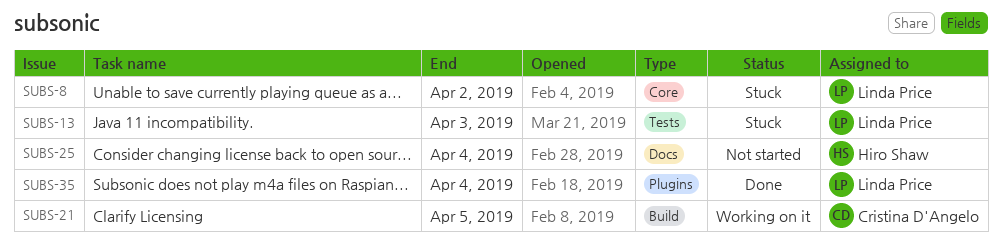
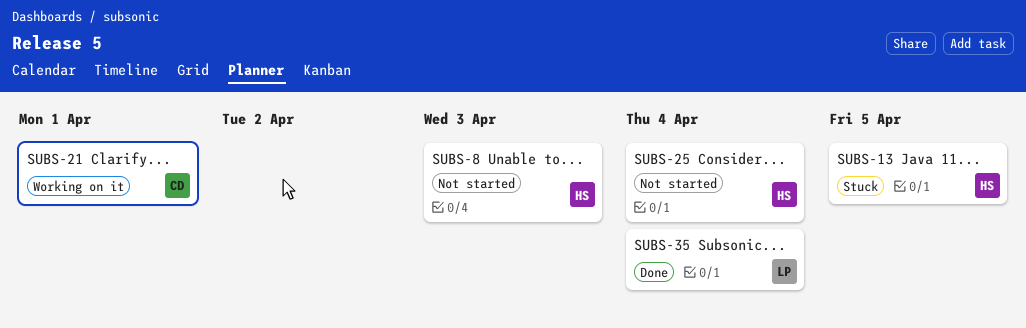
SUBS-8, status: Stuck -> Not started
SUBS-8, owner: Linda Price -> Hiro Shaw
SUBS-8, due: Apr 2 -> Apr 3
SUBS-13, owner: Linda Price -> Hiro Shaw
SUBS-13, due: Apr 3 -> Apr 5
SUBS-21, due: Apr 5 -> Apr 1

